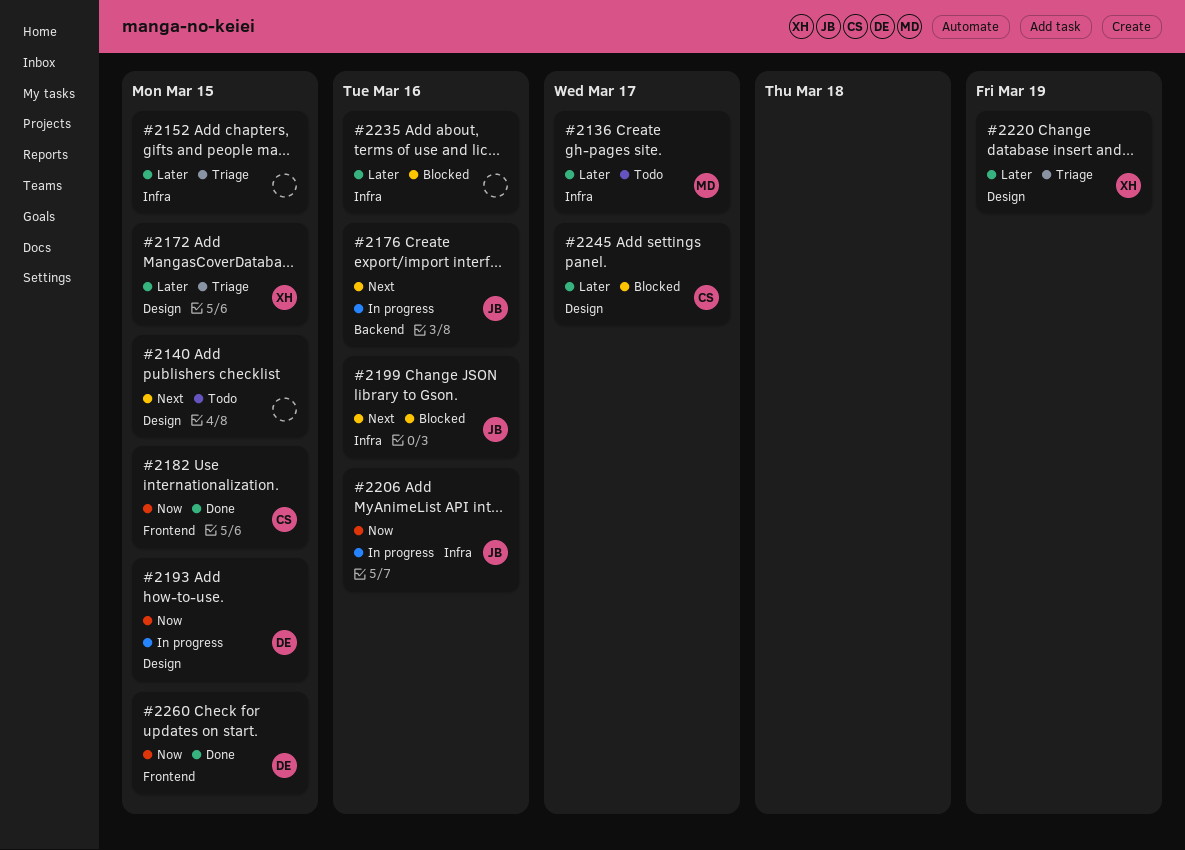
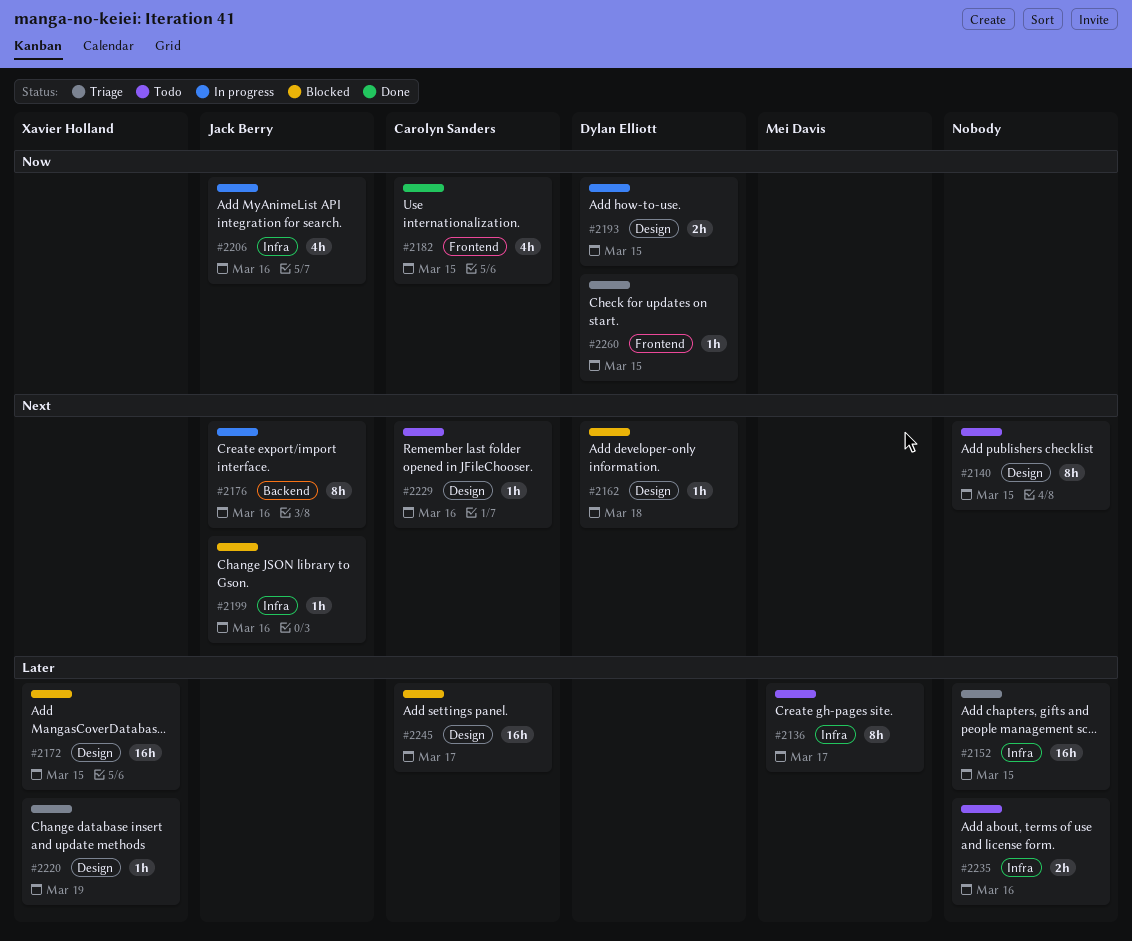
#2162: none -> present
#2172, status: Triage -> Blocked
#2229: none -> present
#2235, status: Blocked -> Todo
#2260, status: Done -> Triage

